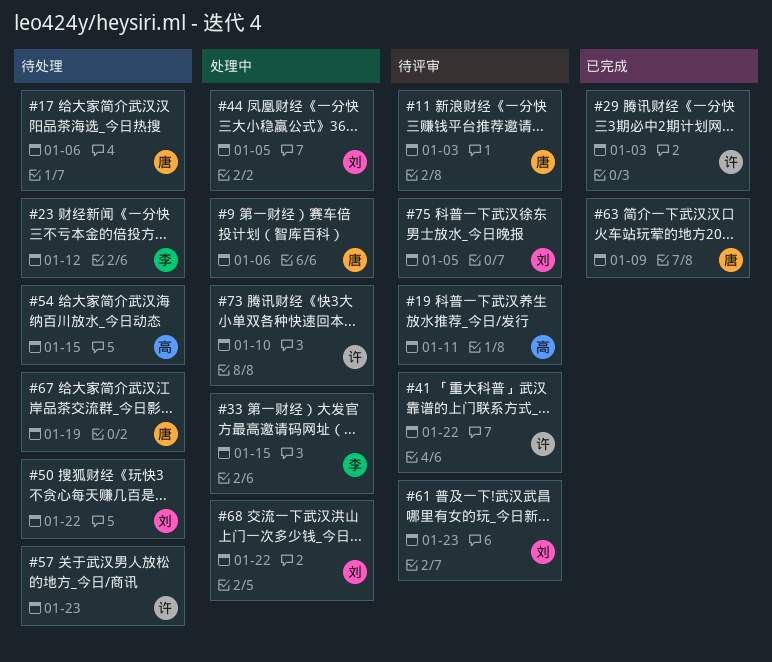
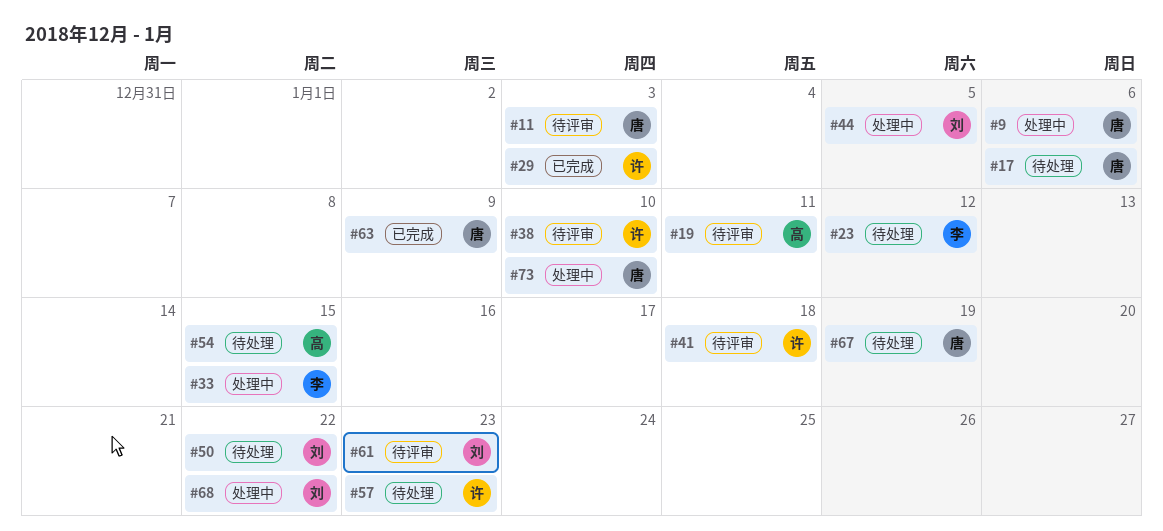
#38: none -> present
#41, due: Jan 22 -> Jan 18
#73, owner: 许 -> 唐
#75: present -> none

